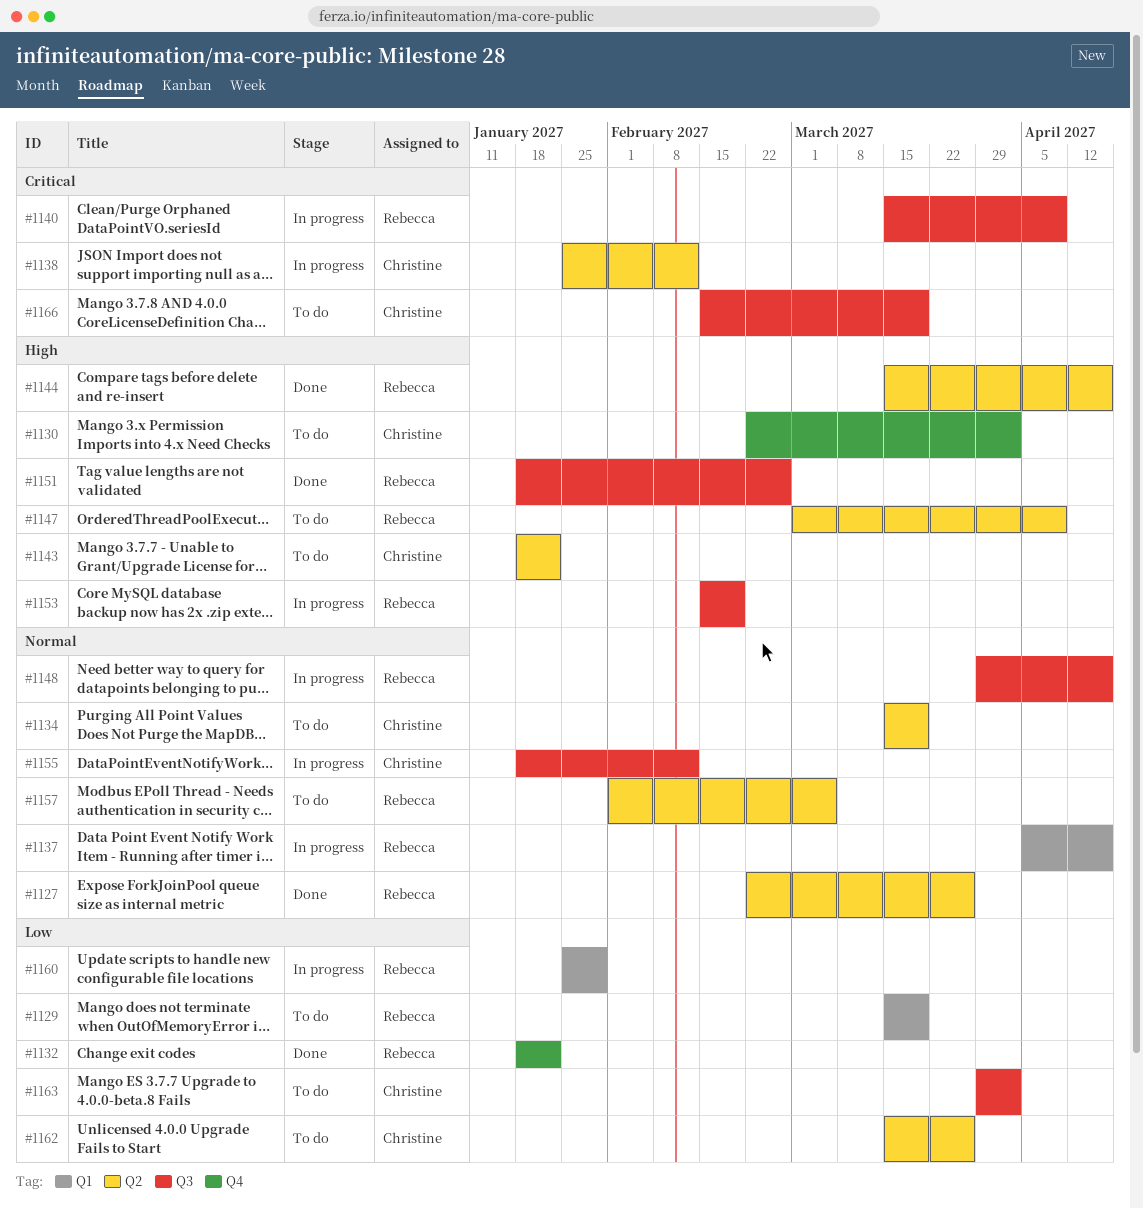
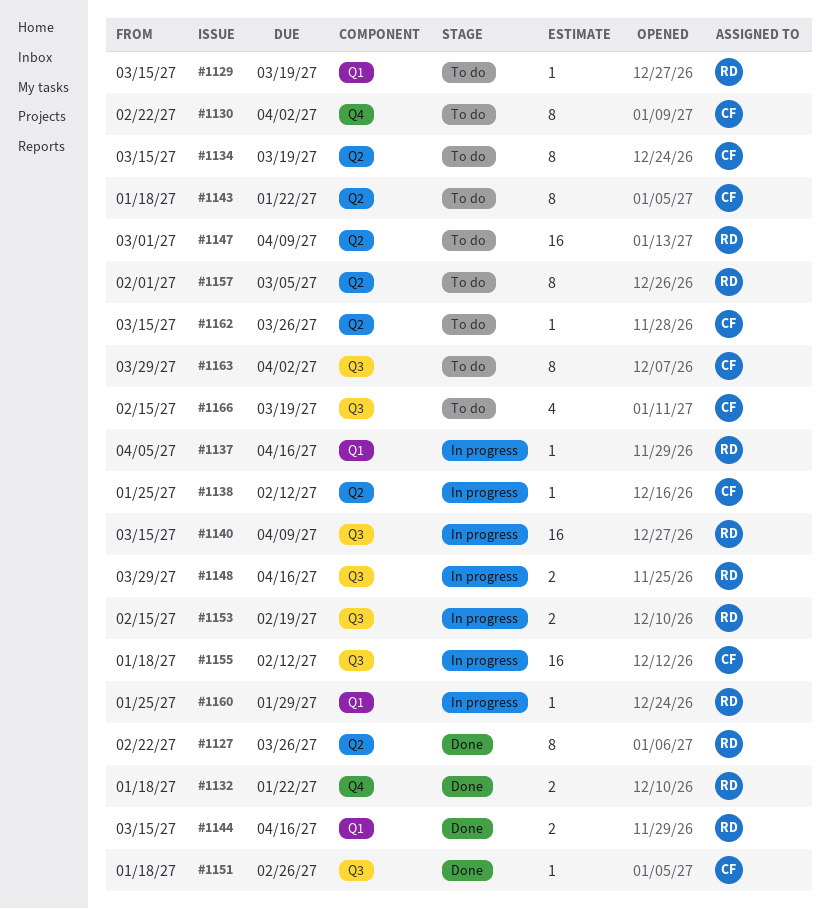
#1144, label: Q2 -> Q1
#1151, owner: Rebecca -> Christine

